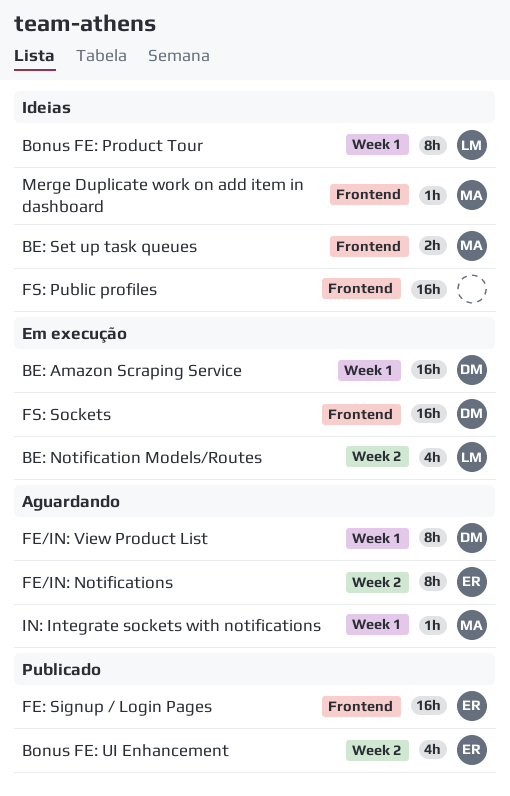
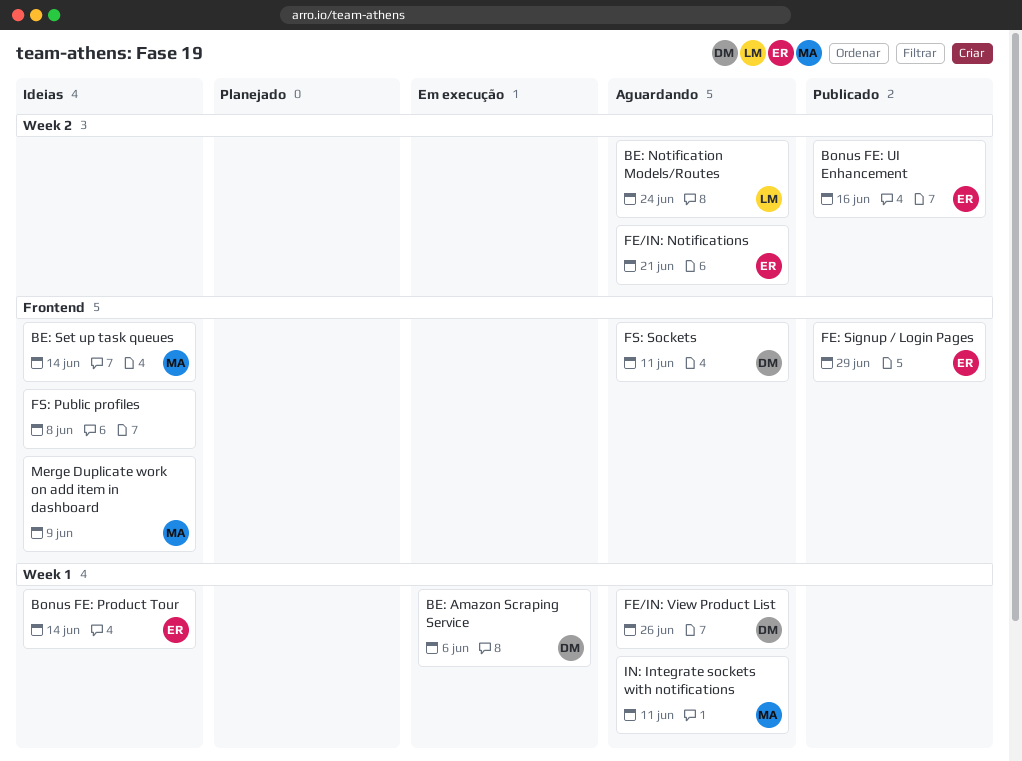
BE: Notification Models/Routes, status: Em execução -> Aguardando
Bonus FE: Product Tour, owner: LM -> ER
FS: Sockets, status: Em execução -> Aguardando

